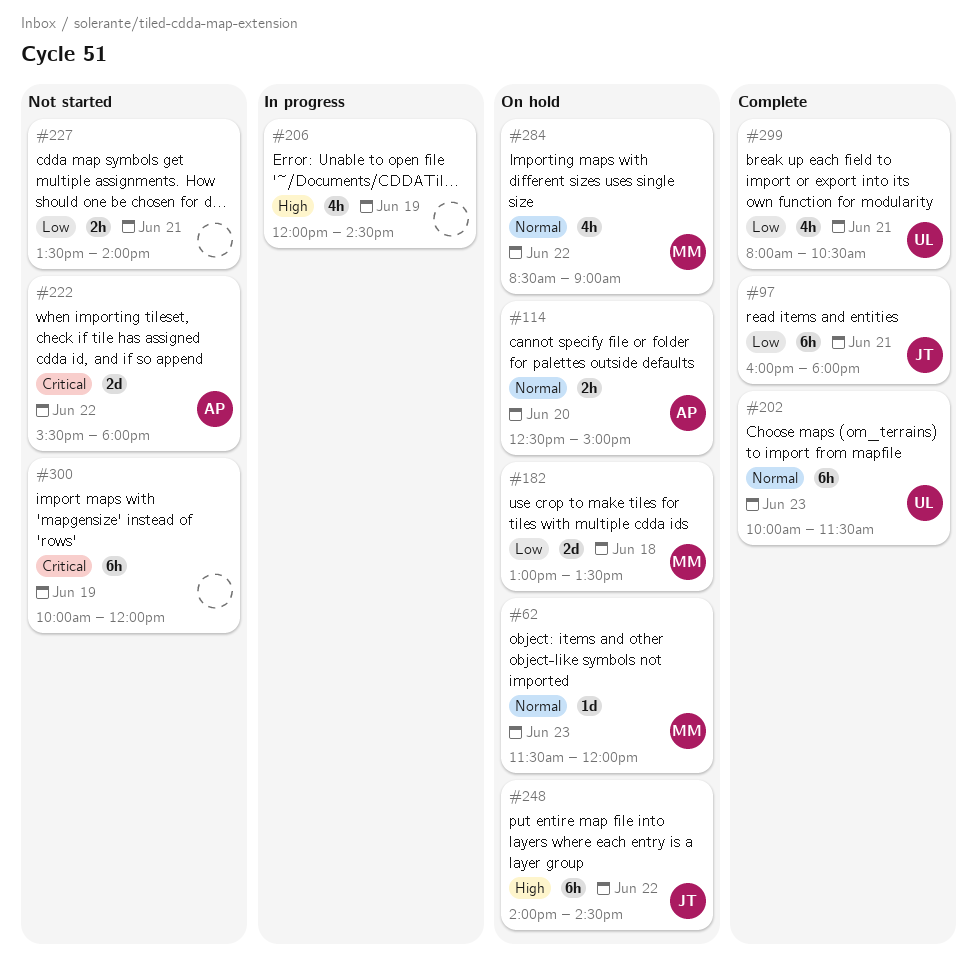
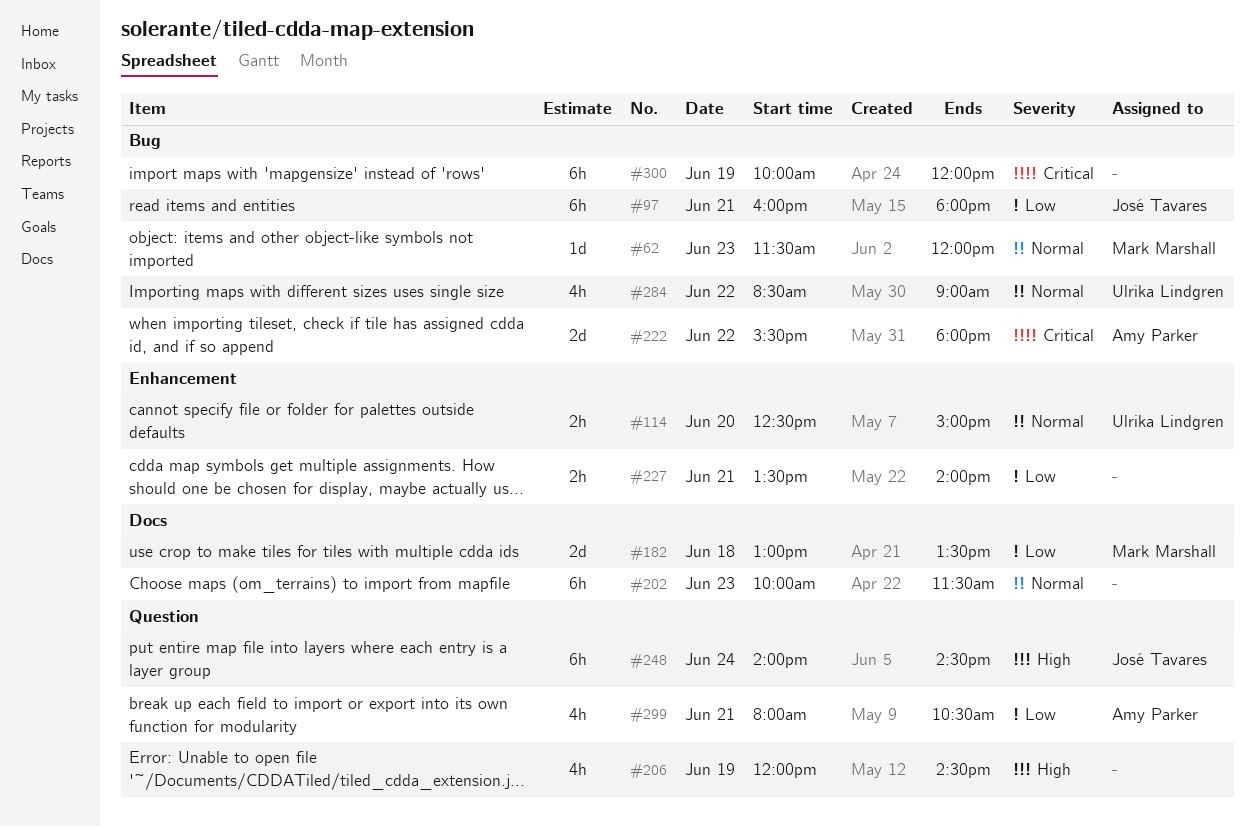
#114, owner: Amy Parker -> Ulrika Lindgren
#202, owner: Ulrika Lindgren -> none
#248, day: Jun 22 -> Jun 24
#284, owner: Mark Marshall -> Ulrika Lindgren
#299, owner: Ulrika Lindgren -> Amy Parker

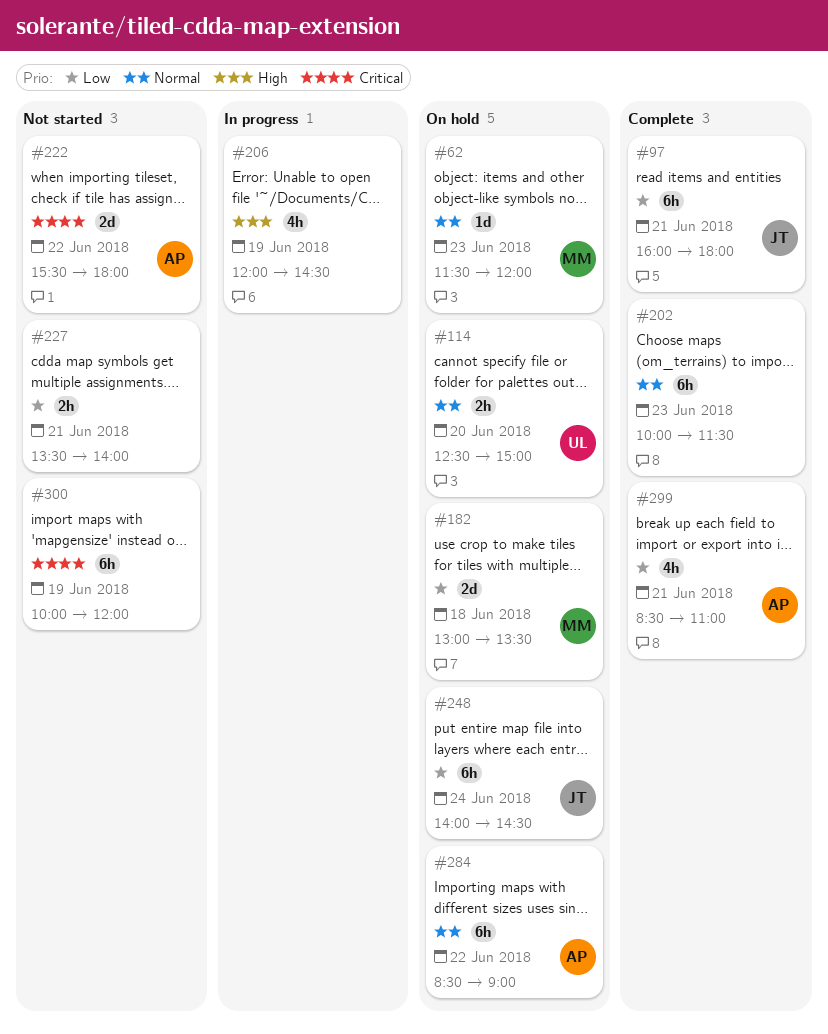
#248, priority: High -> Low
#284, owner: Ulrika Lindgren -> Amy Parker
#284, estimate: 4h -> 6h
#299, begins: 08:00 -> 08:30
#299, ends: 10:30 -> 11:00

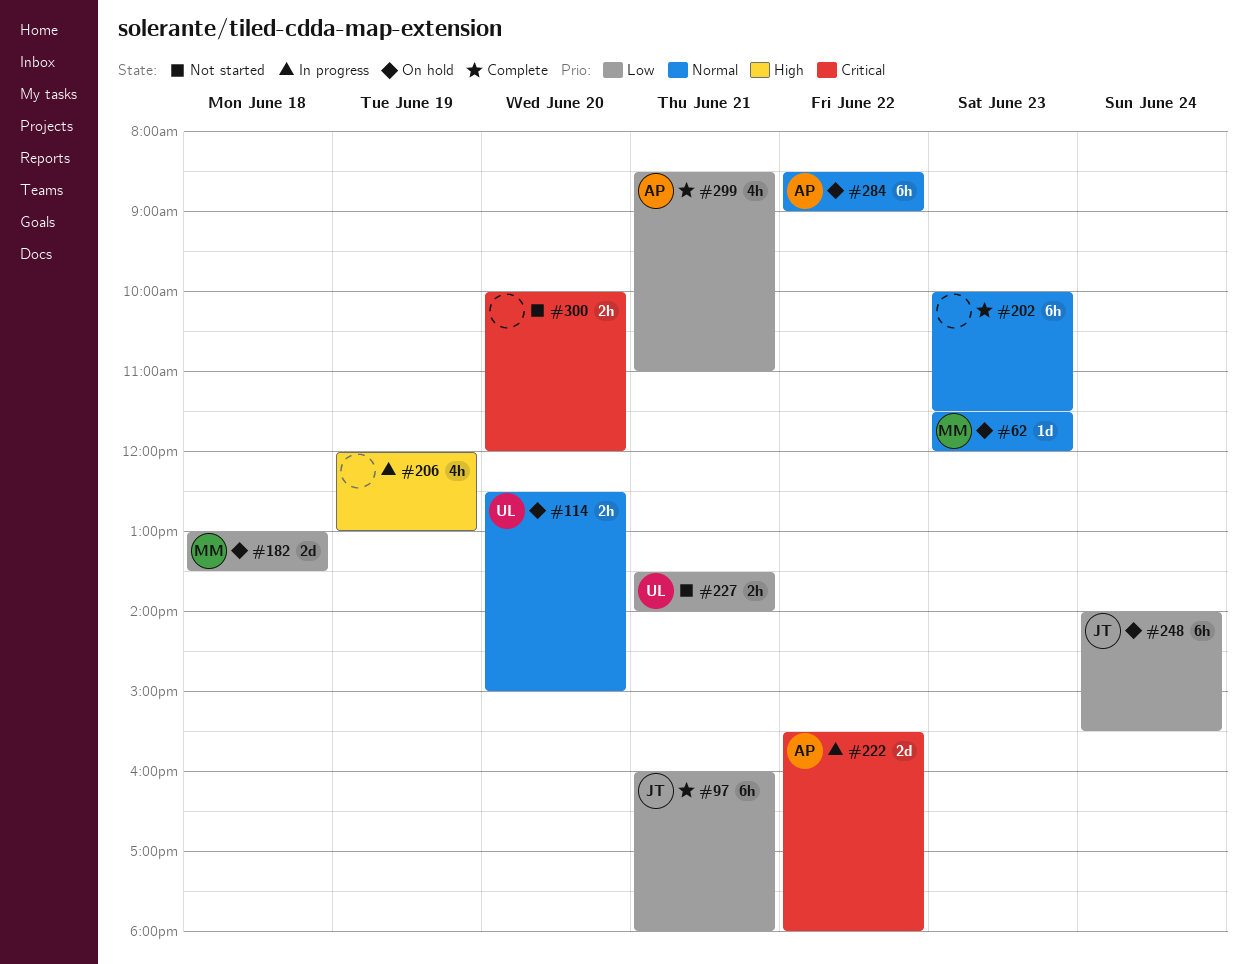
#206, ends: 14:30 -> 13:00
#222, status: Not started -> In progress
#227, owner: none -> UL
#248, ends: 14:30 -> 15:30
#300, estimate: 6h -> 2h
#300, day: Jun 19 -> Jun 20

